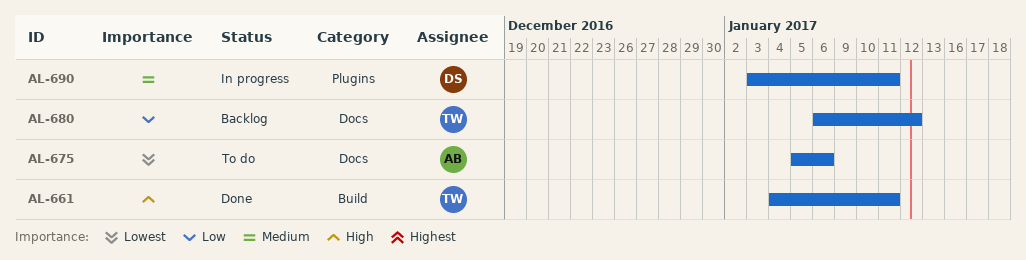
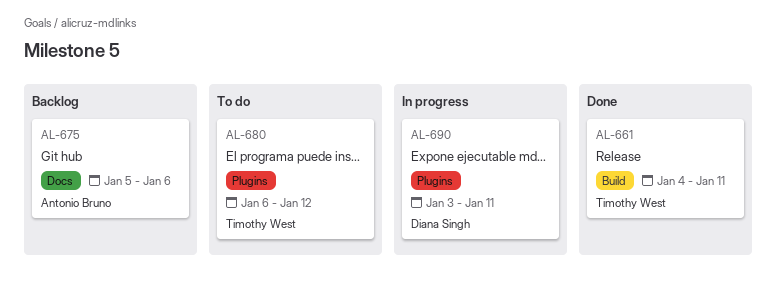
AL-675, status: To do -> Backlog
AL-680, status: Backlog -> To do
AL-680, label: Docs -> Plugins

